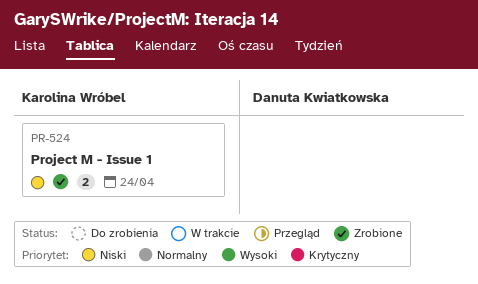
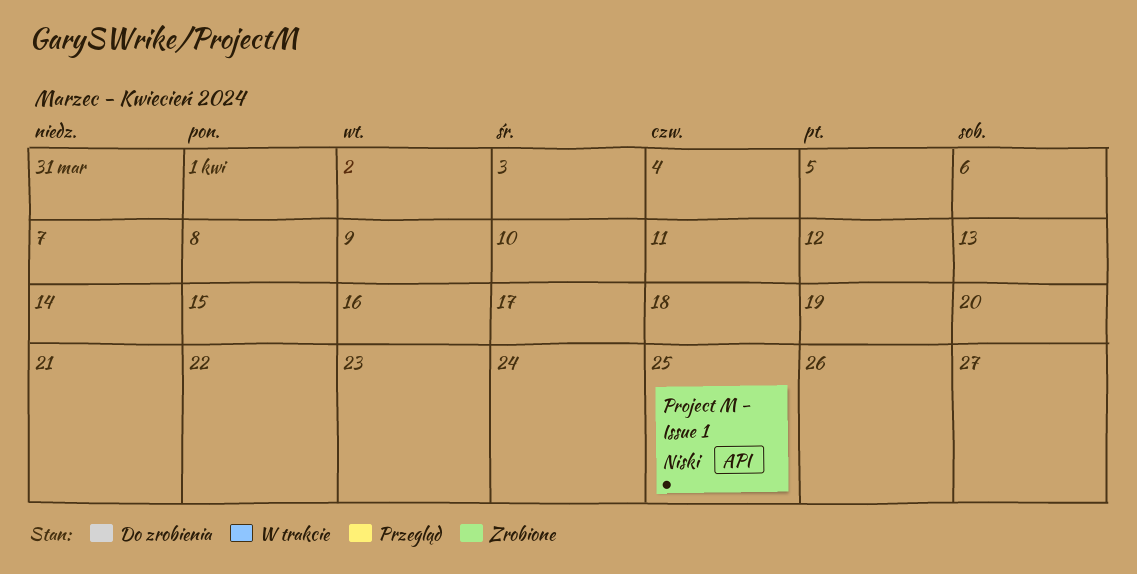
Project M - Issue 1, estimate: 2 -> 1
Project M - Issue 1, due: Apr 24 -> Apr 25

